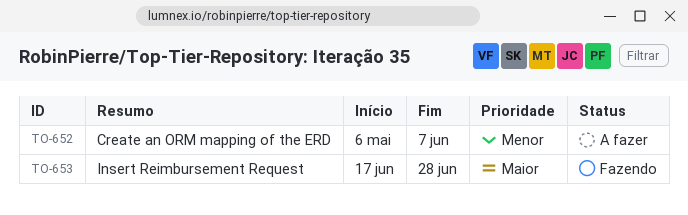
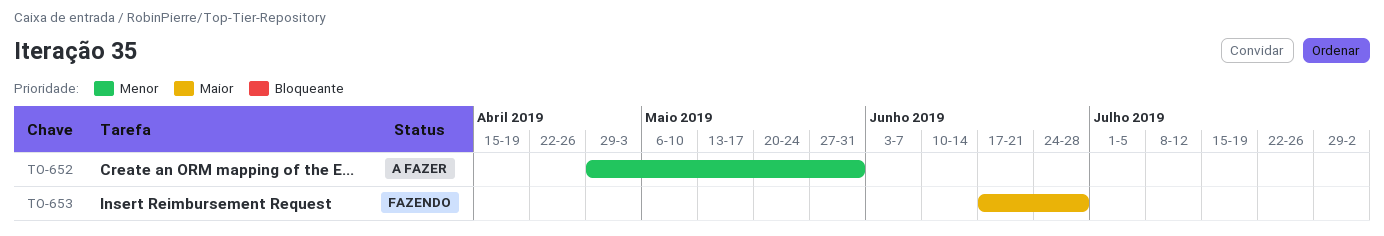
TO-652, start: May 6 -> Apr 29
TO-652, due: Jun 7 -> May 31

